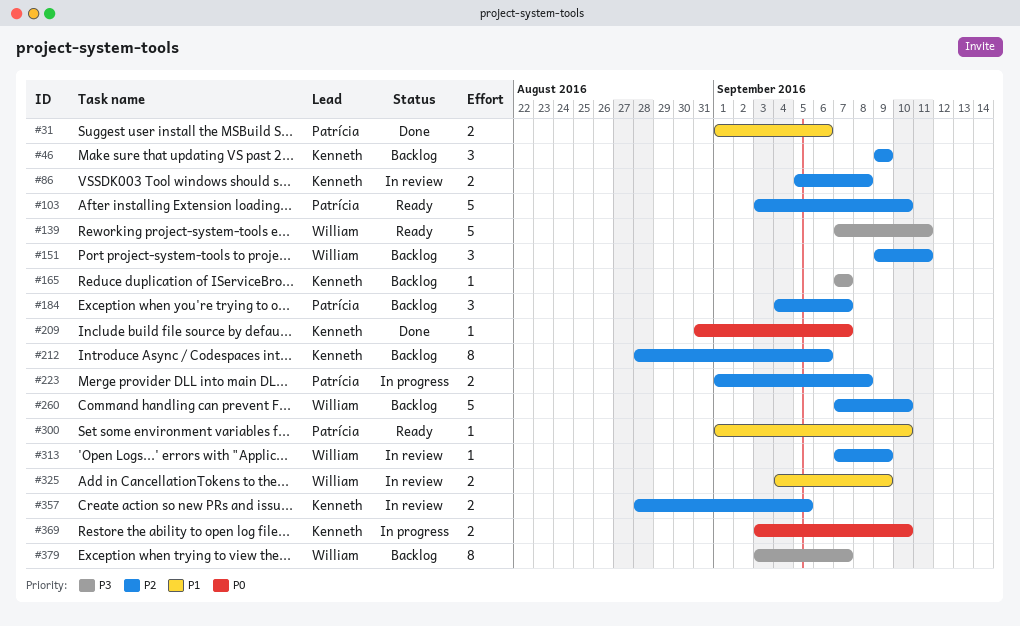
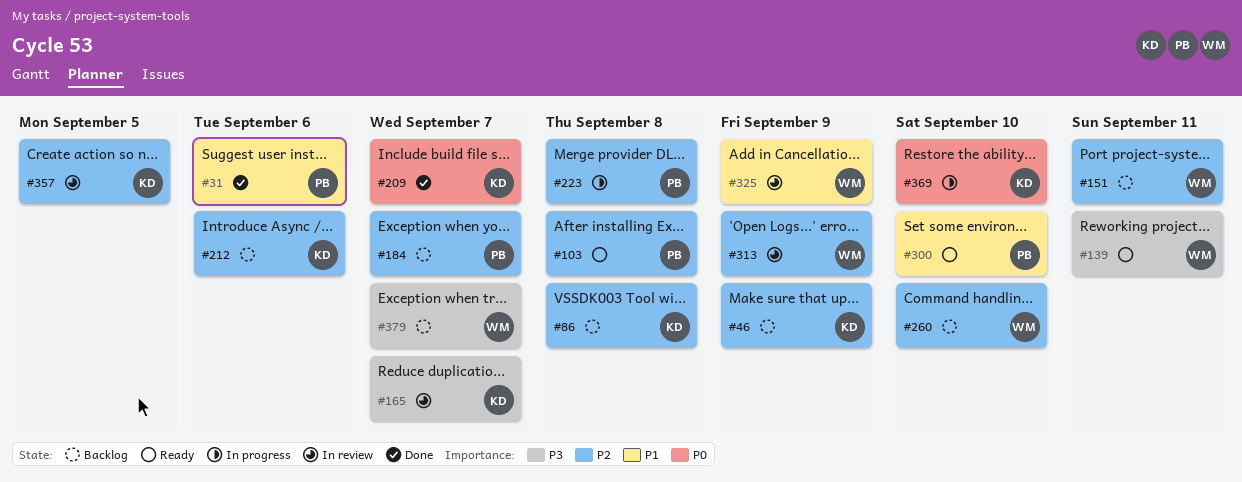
#86, status: In review -> Backlog
#103, due: Sep 10 -> Sep 8
#165, status: Backlog -> In review

